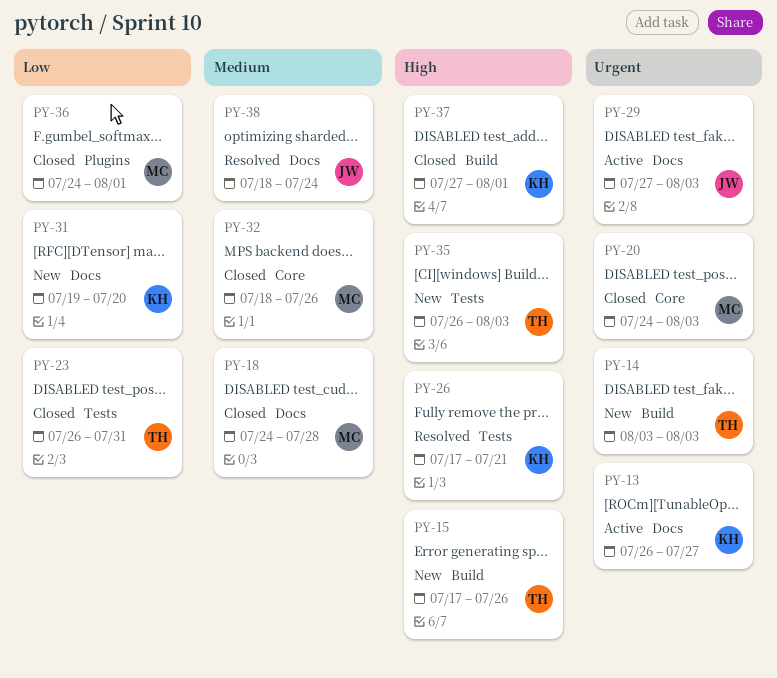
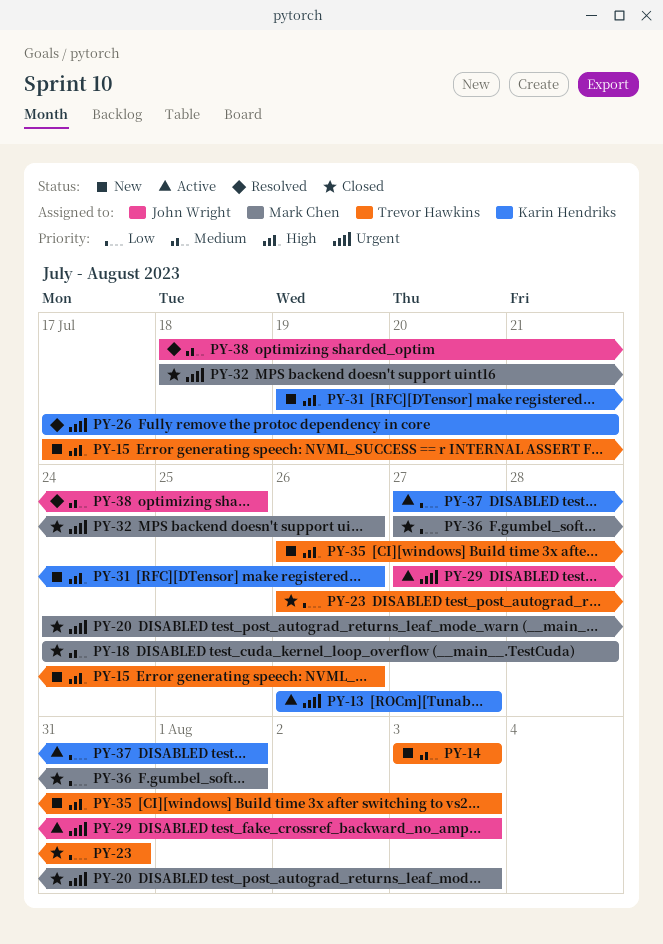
PY-14, priority: Urgent -> Medium
PY-26, priority: High -> Urgent
PY-31, priority: Low -> High
PY-31, due: Jul 20 -> Jul 26
PY-32, priority: Medium -> Urgent
PY-36, start: Jul 24 -> Jul 27
PY-37, status: Closed -> Active
PY-37, priority: High -> Low
PY-38, due: Jul 24 -> Jul 25

